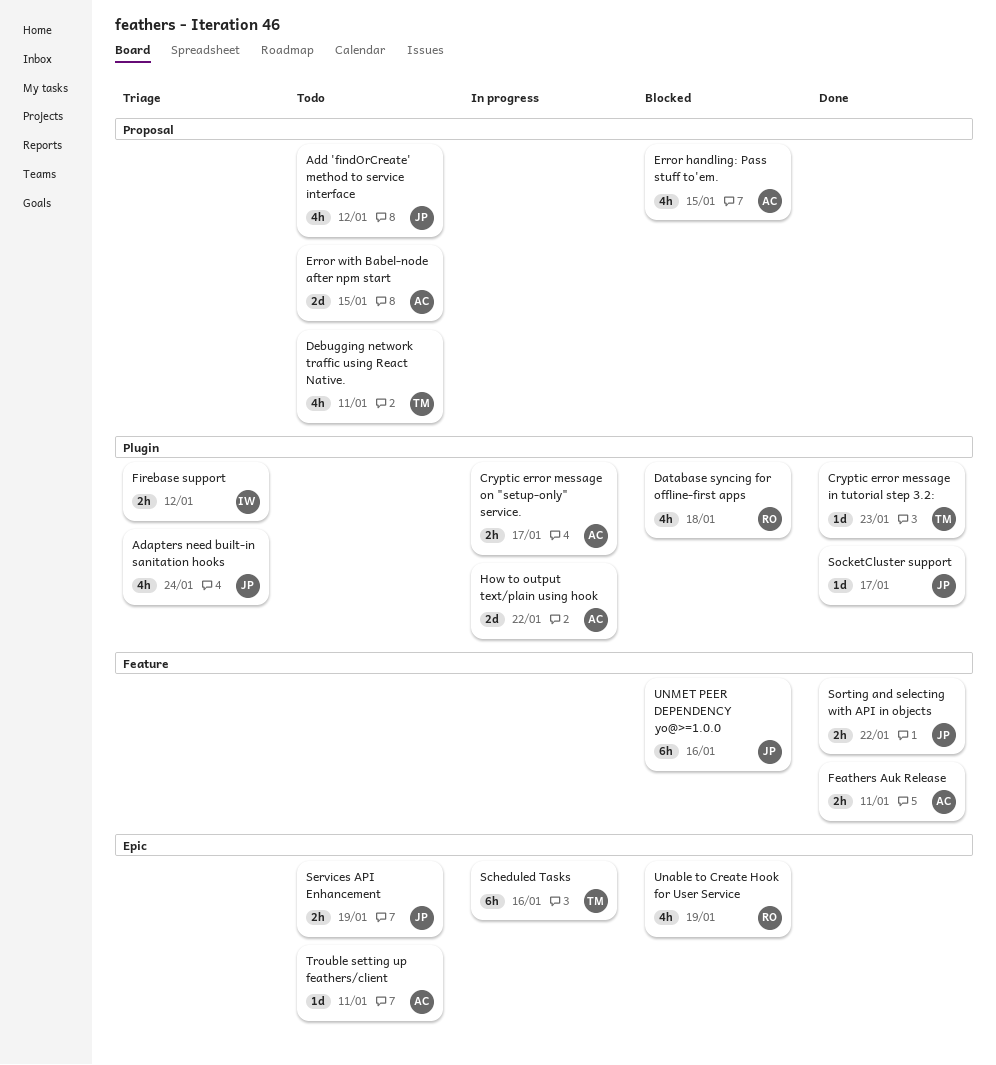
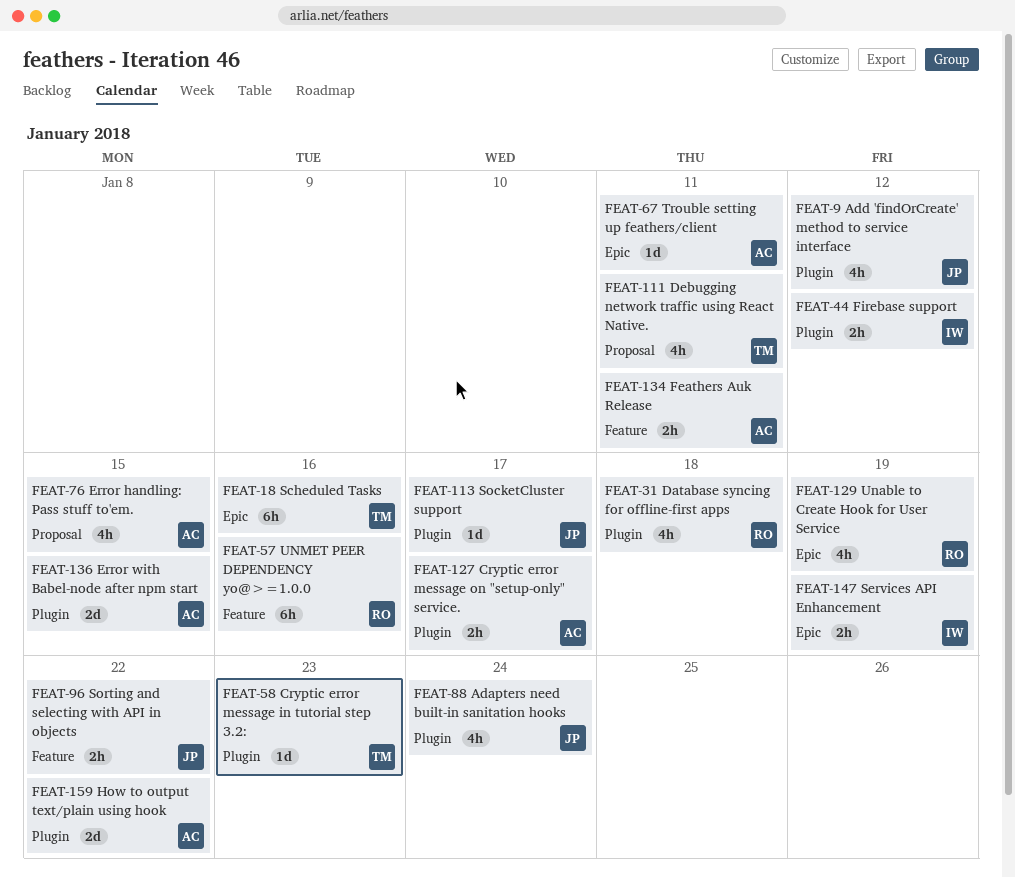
Add 'findOrCreate' method to service interface, label: Proposal -> Plugin
Error with Babel-node after npm start, label: Proposal -> Plugin
Services API Enhancement, owner: JP -> IW
UNMET PEER DEPENDENCY yo@>=1.0.0, owner: JP -> RO

